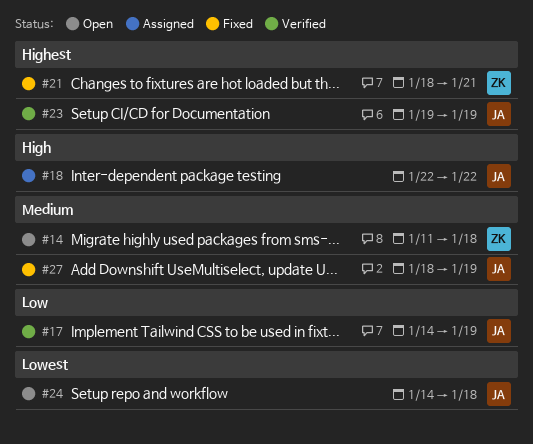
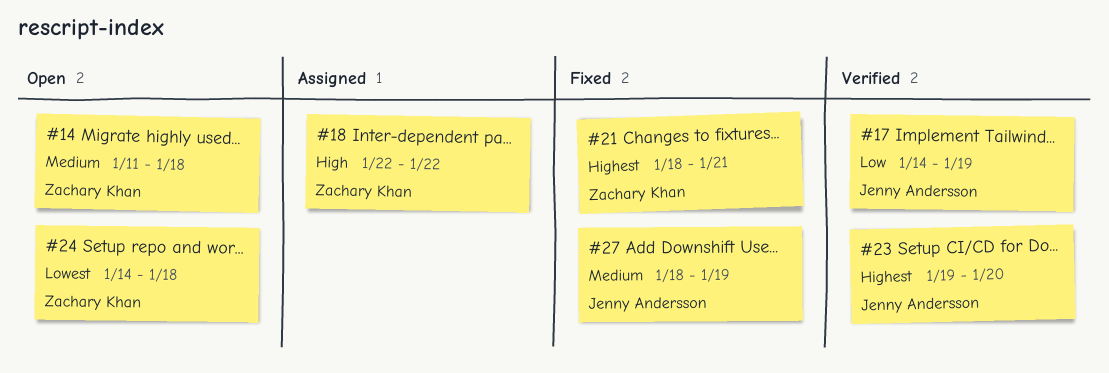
#18, owner: Jenny Andersson -> Zachary Khan
#23, due: Jan 19 -> Jan 20
#24, owner: Jenny Andersson -> Zachary Khan

